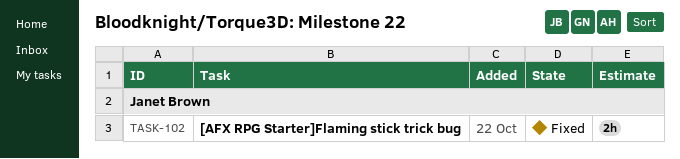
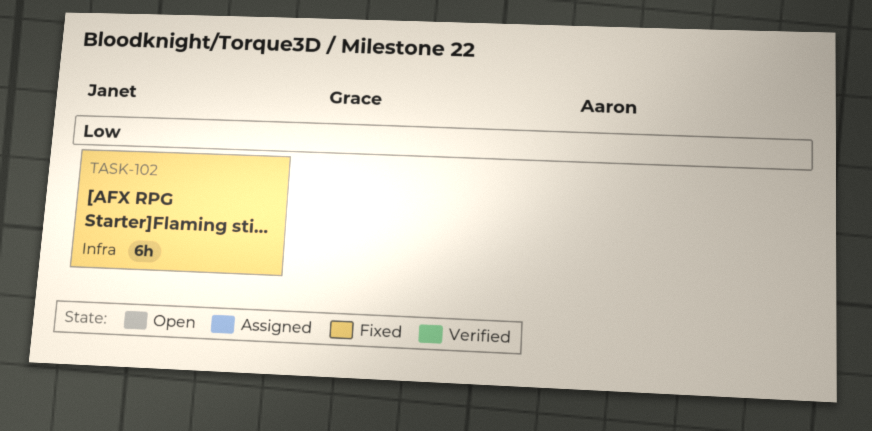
TASK-102, estimate: 2h -> 6h

